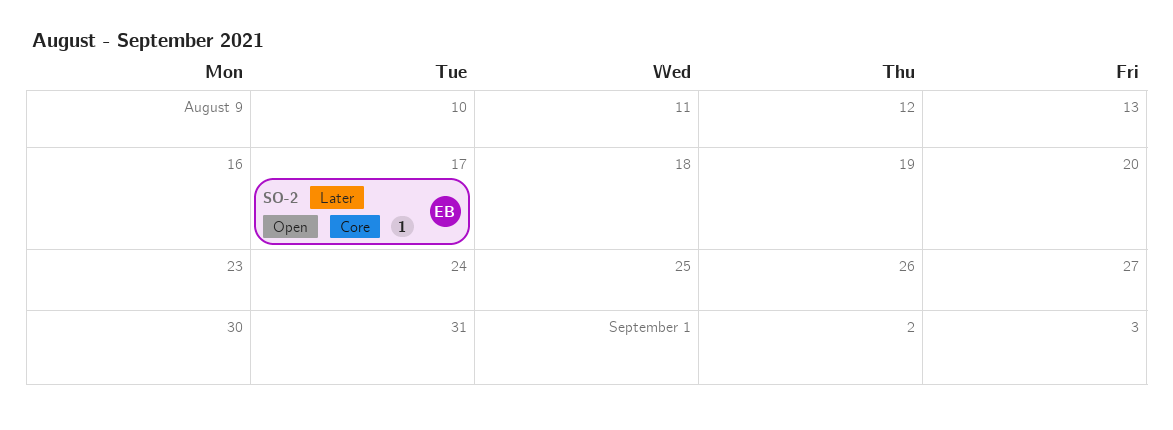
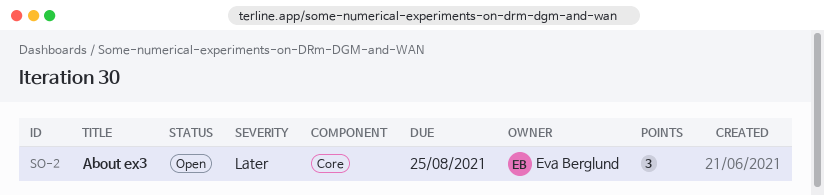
SO-2, estimate: 1 -> 3
SO-2, due: Aug 17 -> Aug 25

